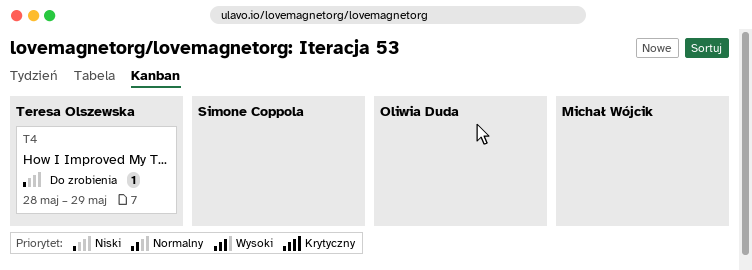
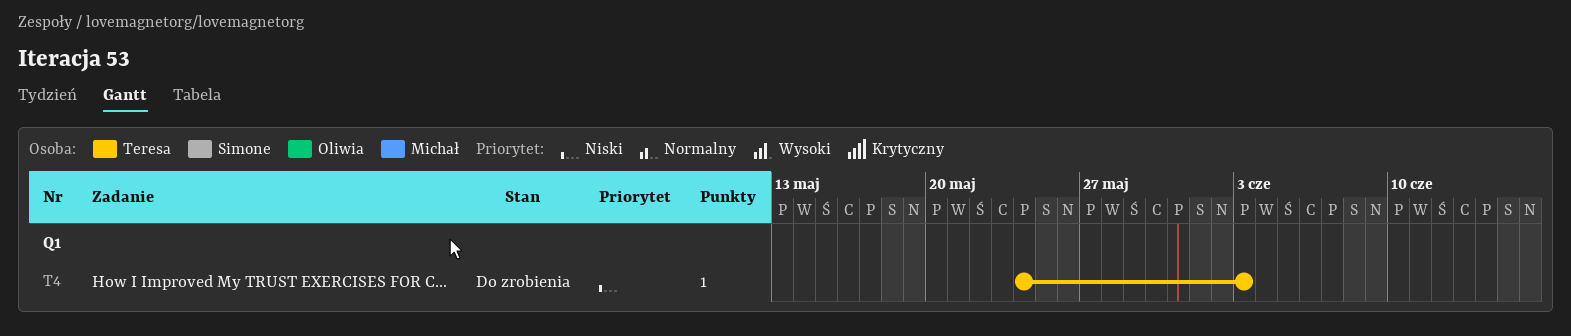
T4, start: May 28 -> May 24
T4, due: May 29 -> Jun 3

